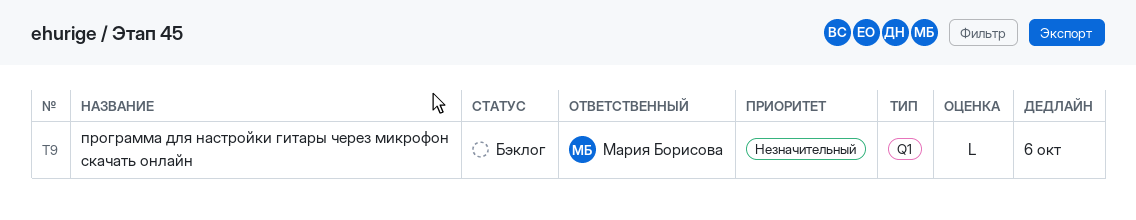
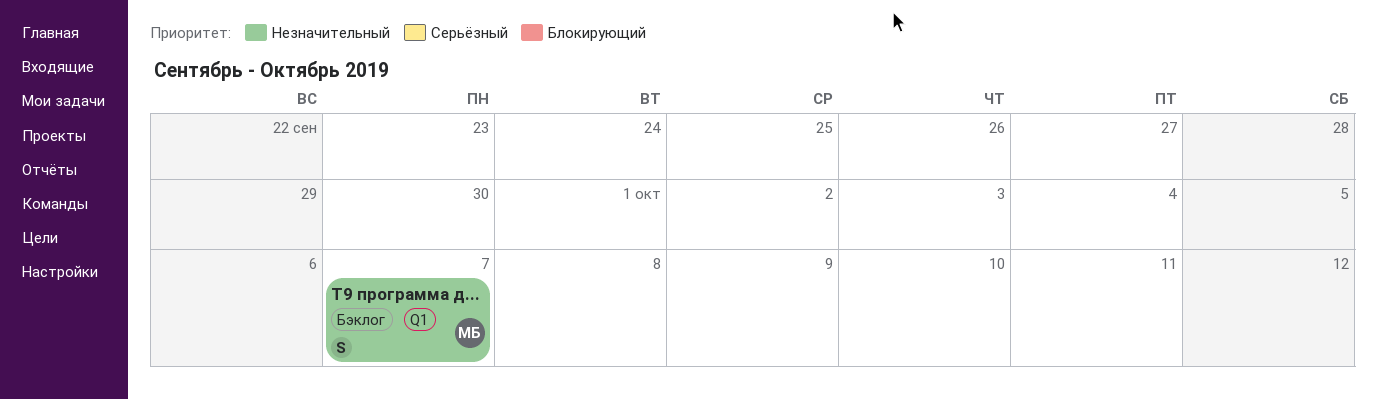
T9, estimate: L -> S
T9, due: Oct 6 -> Oct 7

